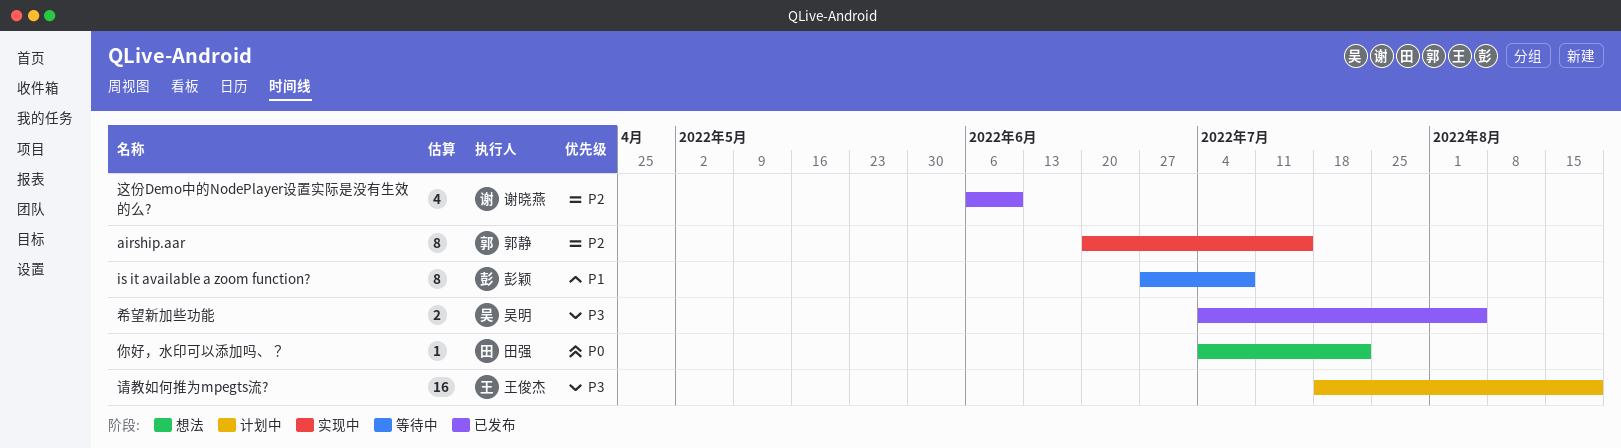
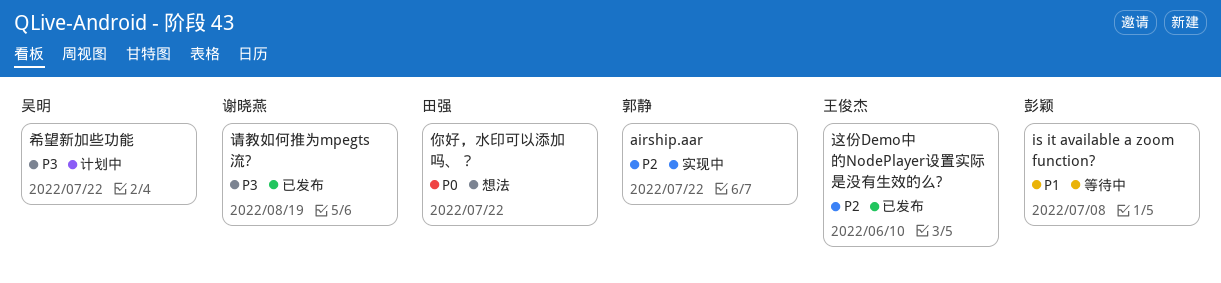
airship.aar, due: Jul 15 -> Jul 22
希望新加些功能, status: 已发布 -> 计划中
希望新加些功能, due: Aug 5 -> Jul 22
请教如何推为mpegts流?, status: 计划中 -> 已发布
请教如何推为mpegts流?, owner: 王俊杰 -> 谢晓燕
这份Demo中的NodePlayer设置实际是没有生效的么?, owner: 谢晓燕 -> 王俊杰

